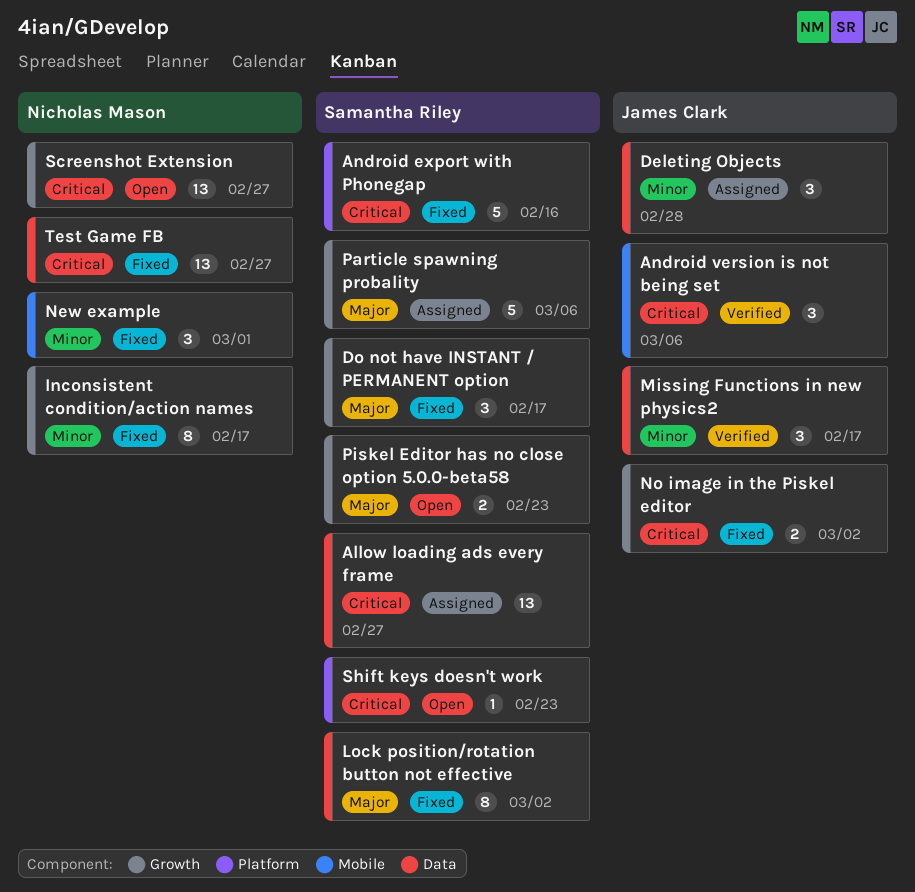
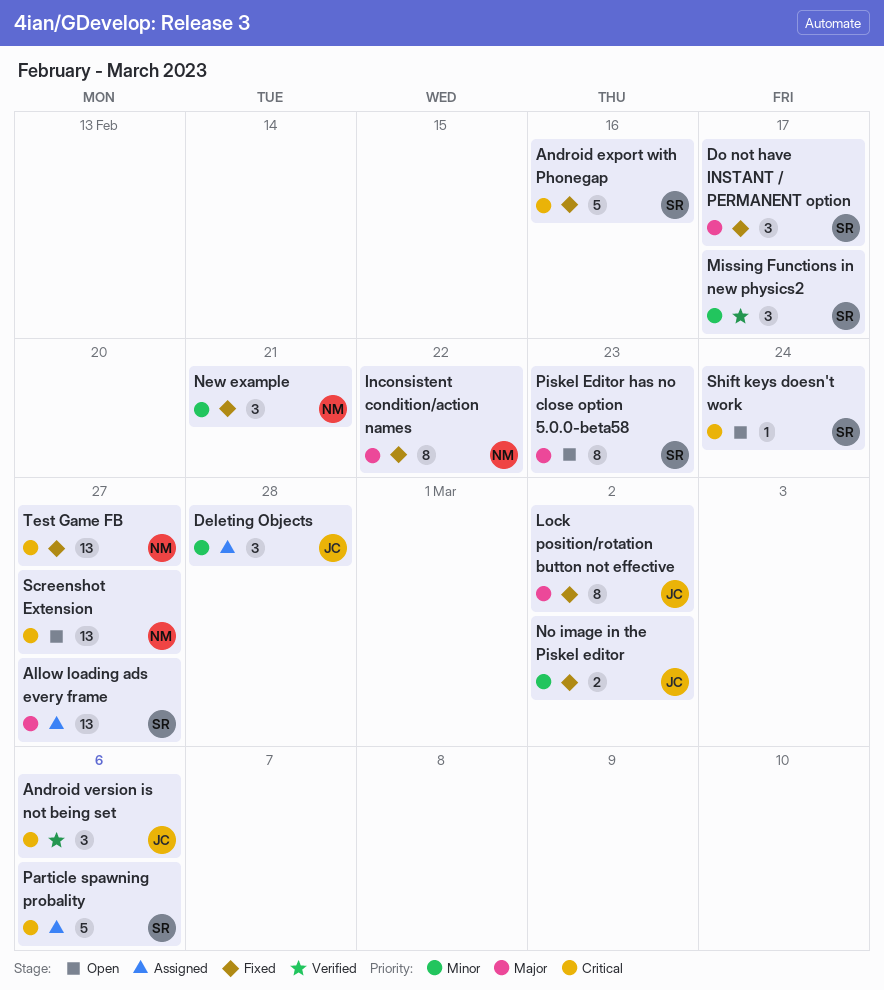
Allow loading ads every frame, priority: Critical -> Major
Inconsistent condition/action names, priority: Minor -> Major
Inconsistent condition/action names, due: Feb 17 -> Feb 22
Lock position/rotation button not effective, owner: Samantha Riley -> James Clark
Missing Functions in new physics2, owner: James Clark -> Samantha Riley
New example, due: Mar 1 -> Feb 21
No image in the Piskel editor, priority: Critical -> Minor
Particle spawning probality, priority: Major -> Critical
Piskel Editor has no close option 5.0.0-beta58, estimate: 2 -> 8
Shift keys doesn't work, due: Feb 23 -> Feb 24

